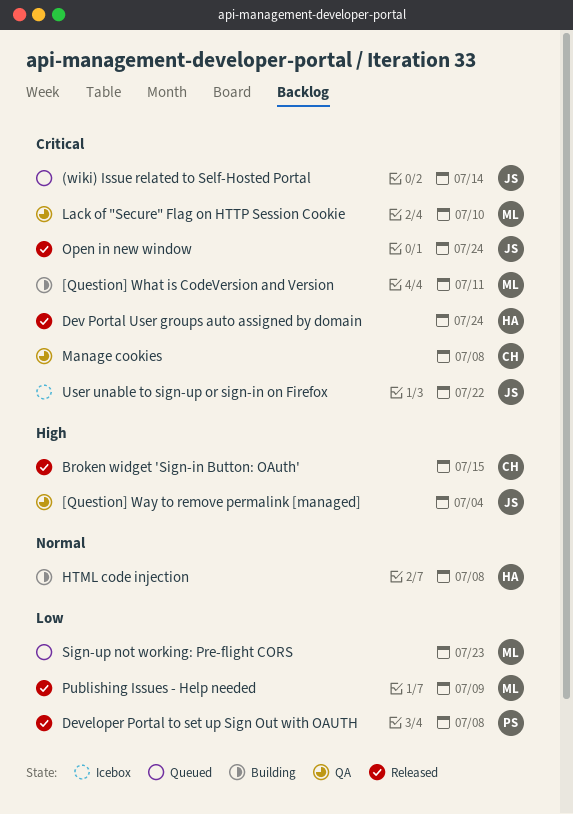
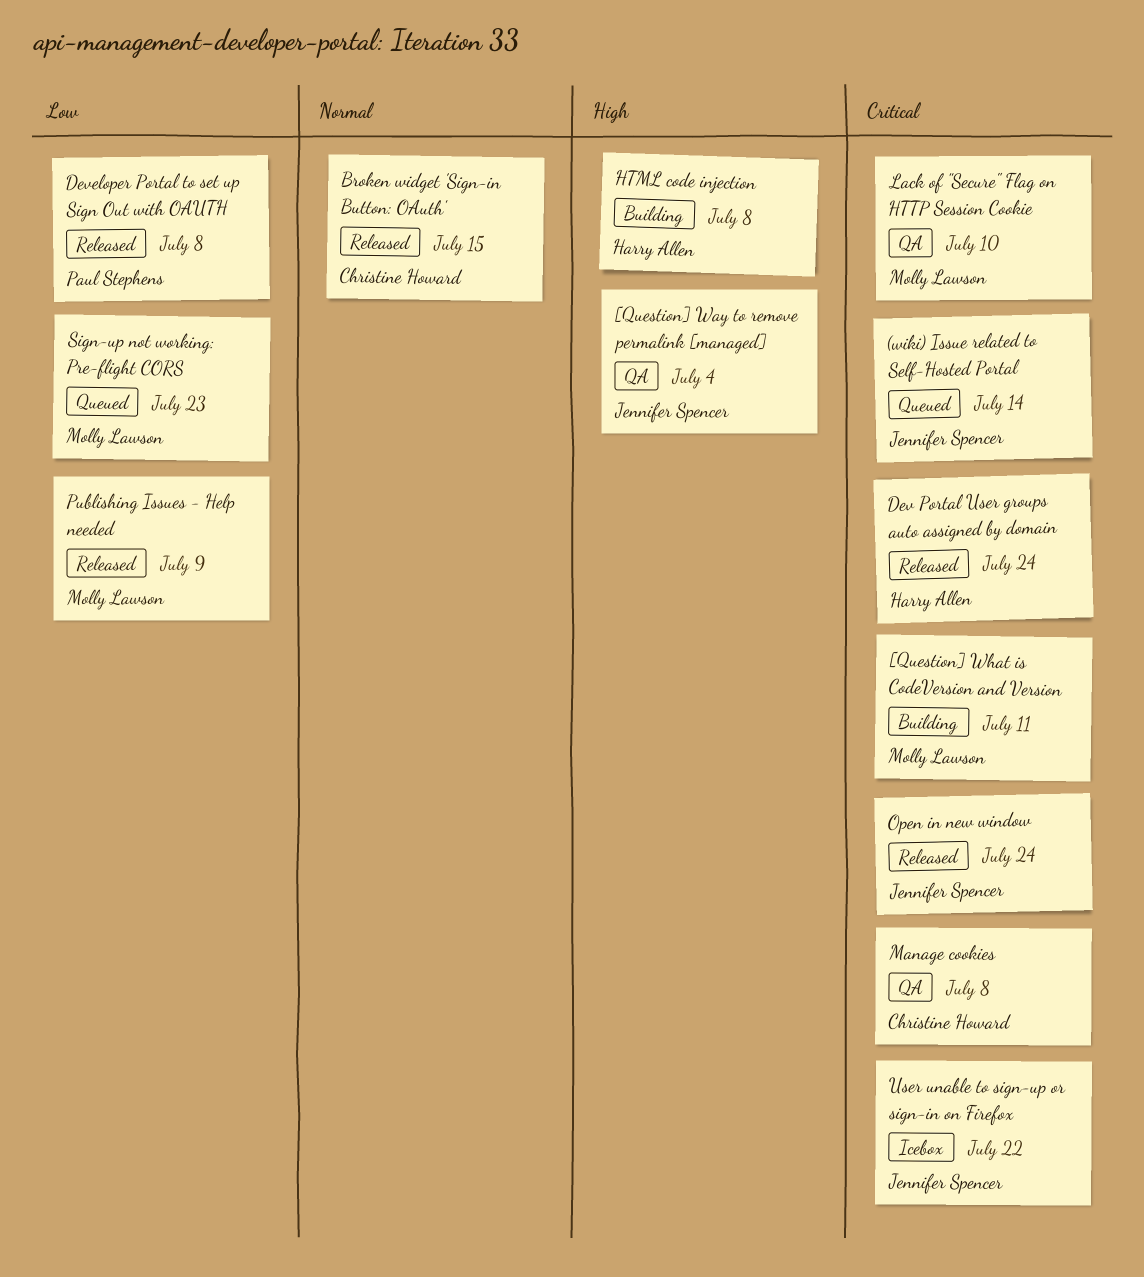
Broken widget 'Sign-in Button: OAuth', priority: High -> Normal
HTML code injection, priority: Normal -> High

